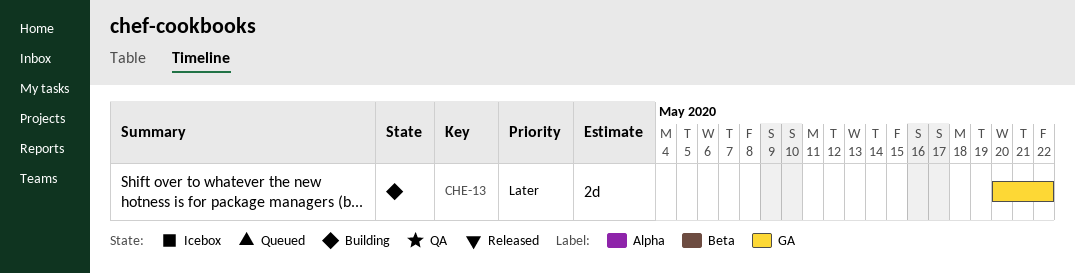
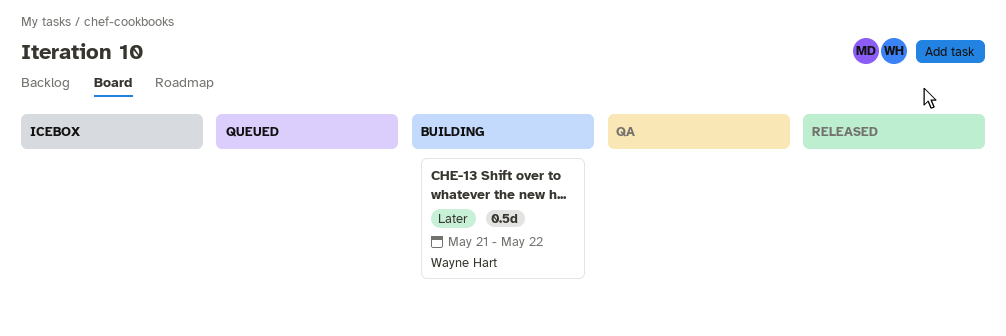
CHE-13, estimate: 2d -> 0.5d
CHE-13, start: May 20 -> May 21

